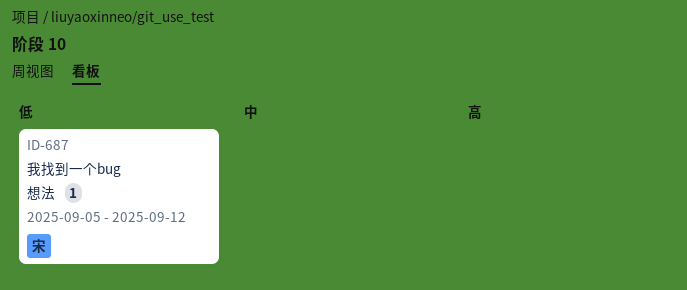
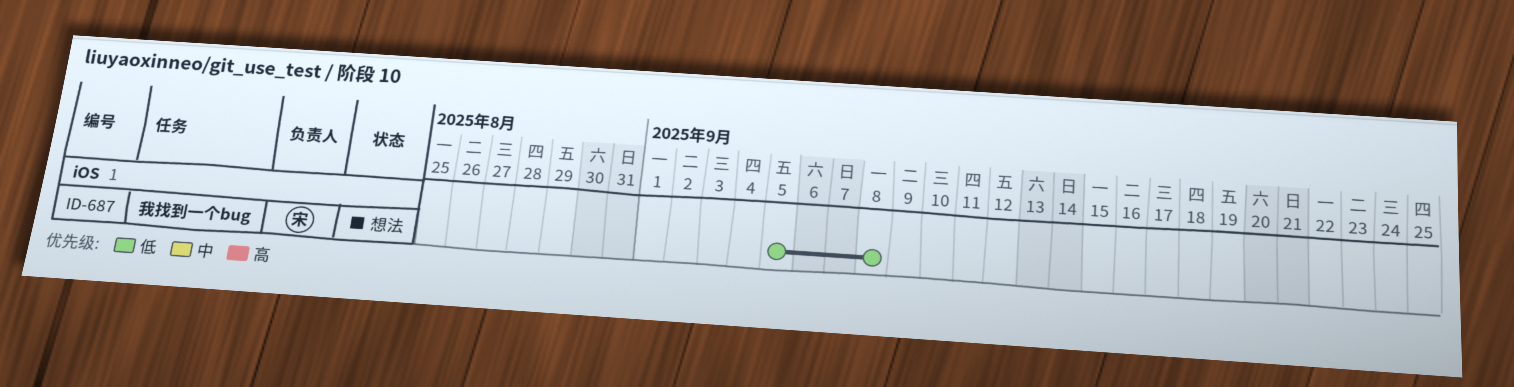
ID-687, due: Sep 12 -> Sep 8

